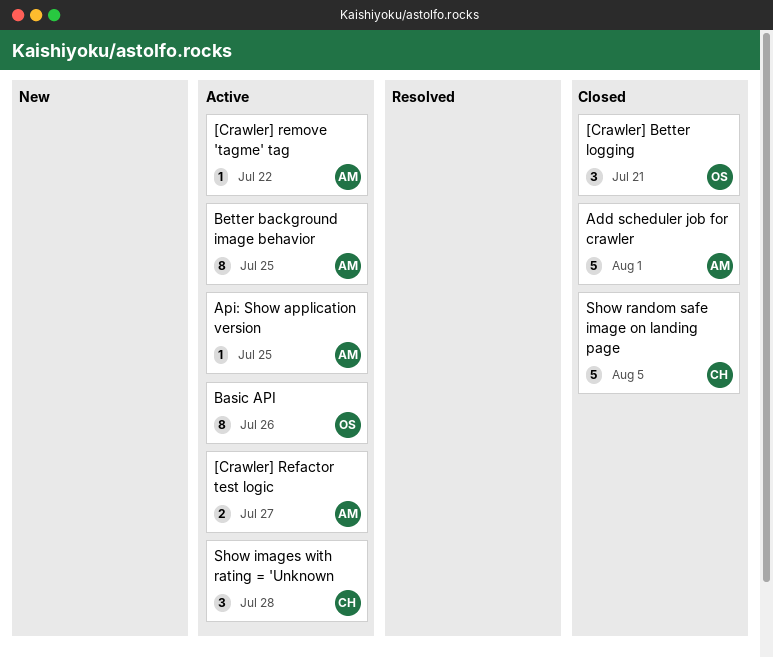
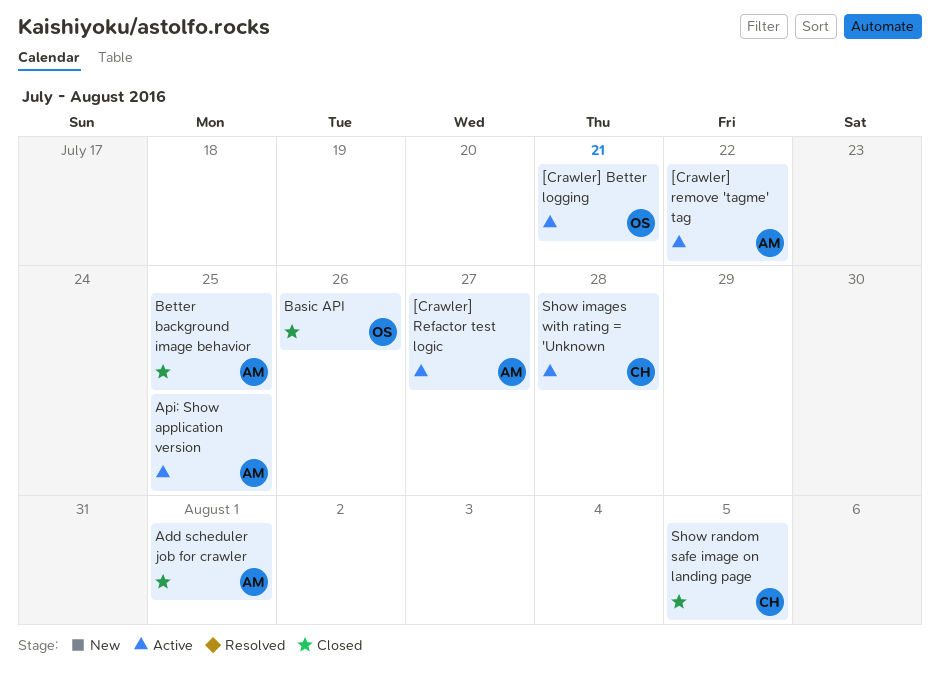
[Crawler] Better logging, status: Closed -> Active
Basic API, status: Active -> Closed
Better background image behavior, status: Active -> Closed

